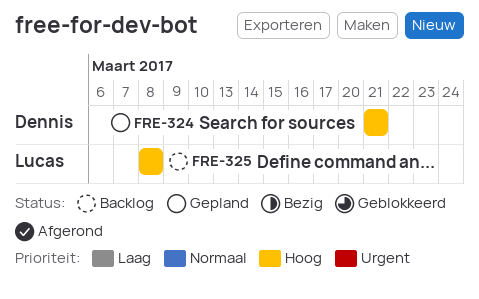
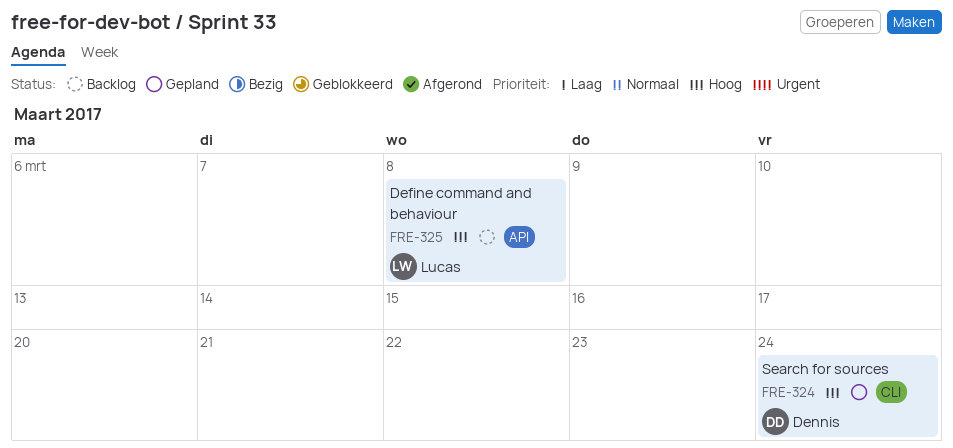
FRE-324, due: Mar 21 -> Mar 24

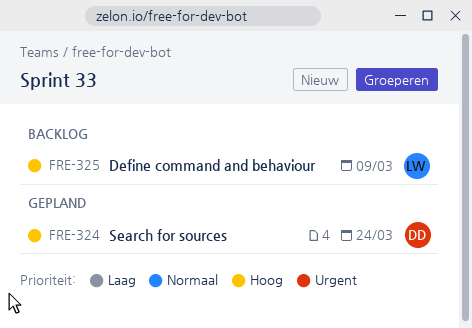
FRE-325, due: Mar 8 -> Mar 9

